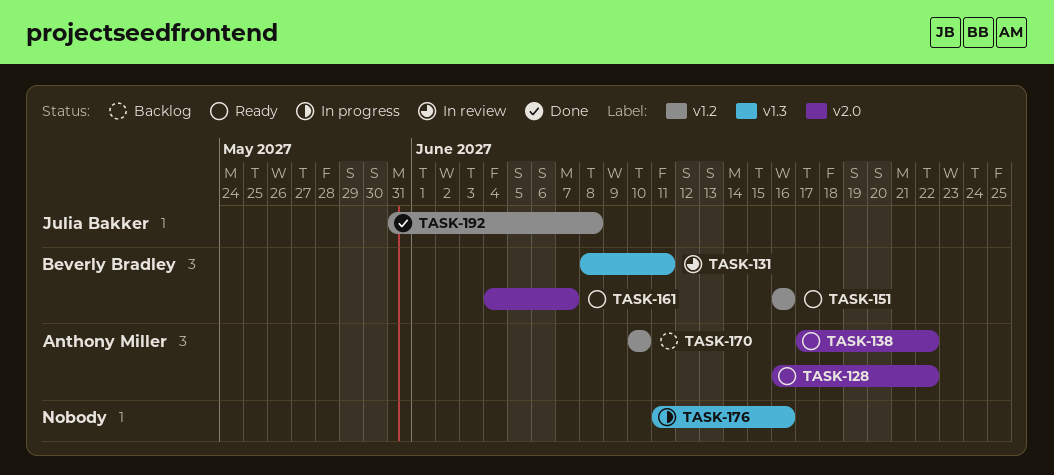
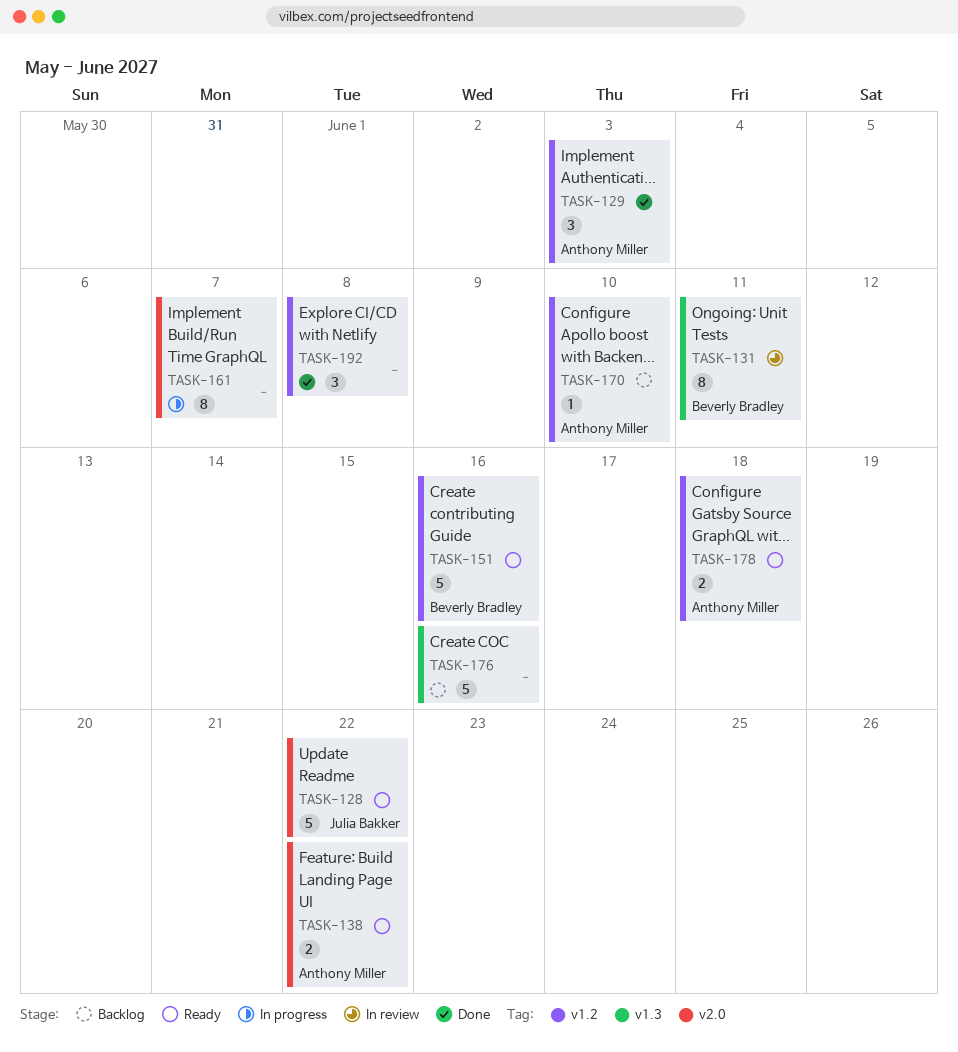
TASK-128, owner: Anthony Miller -> Julia Bakker
TASK-129: none -> present
TASK-161, status: Ready -> In progress
TASK-161, owner: Beverly Bradley -> none
TASK-176, status: In progress -> Backlog
TASK-178: none -> present
TASK-192, owner: Julia Bakker -> none

